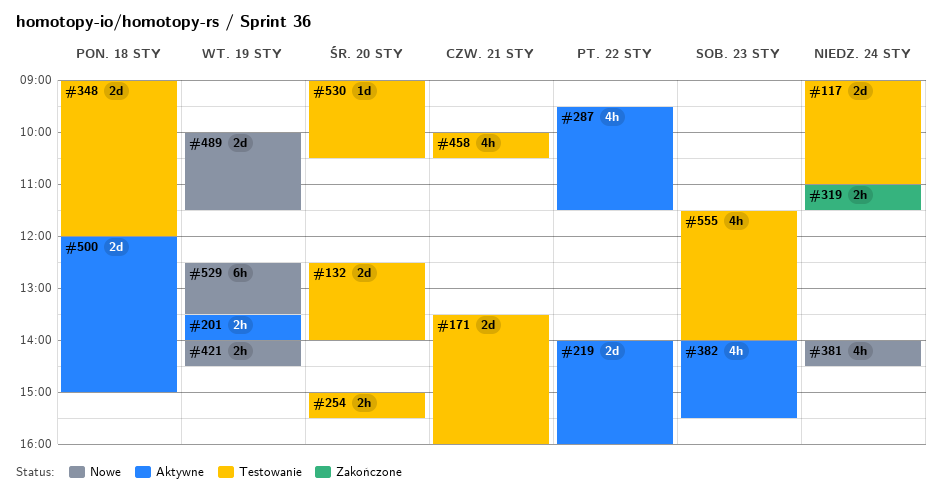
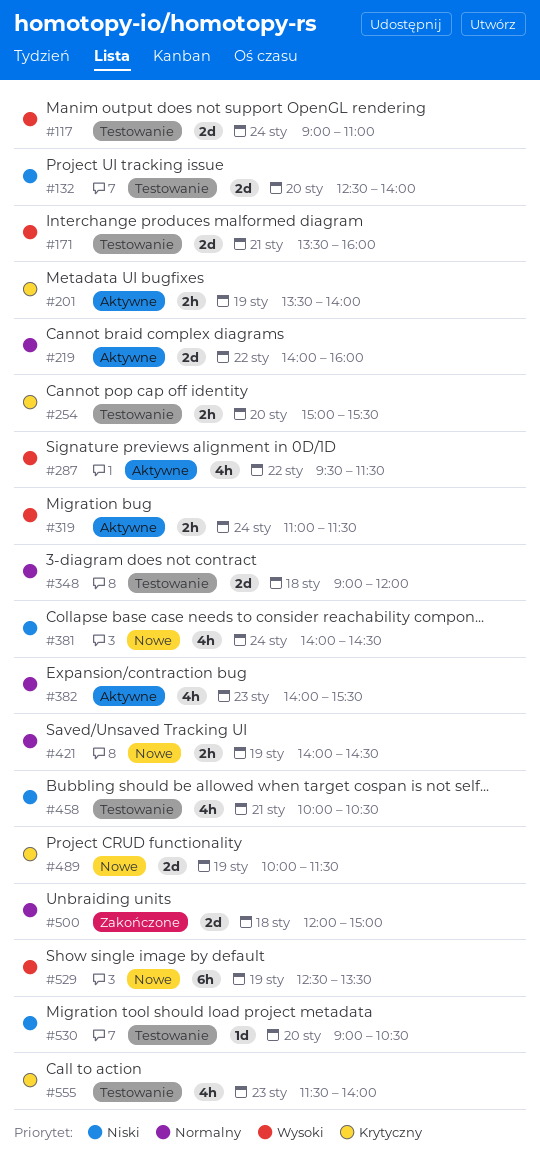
#319, status: Zakończone -> Aktywne
#500, status: Aktywne -> Zakończone

